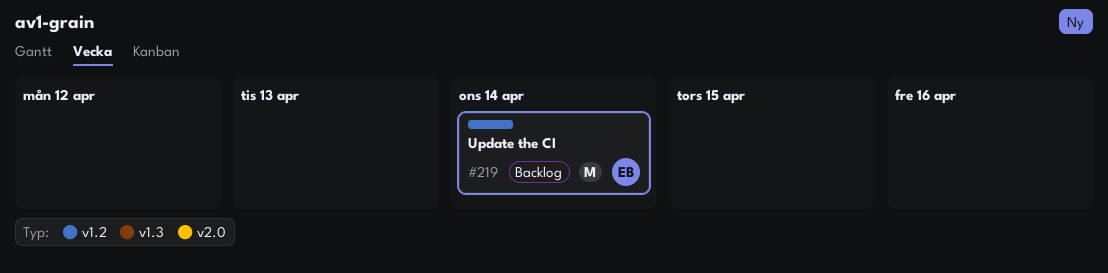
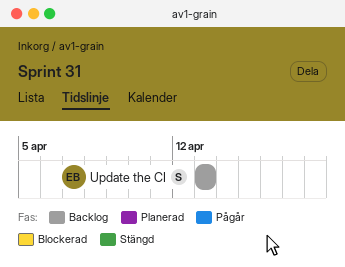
Update the CI, estimate: M -> S
Update the CI, due: Apr 14 -> Apr 13

